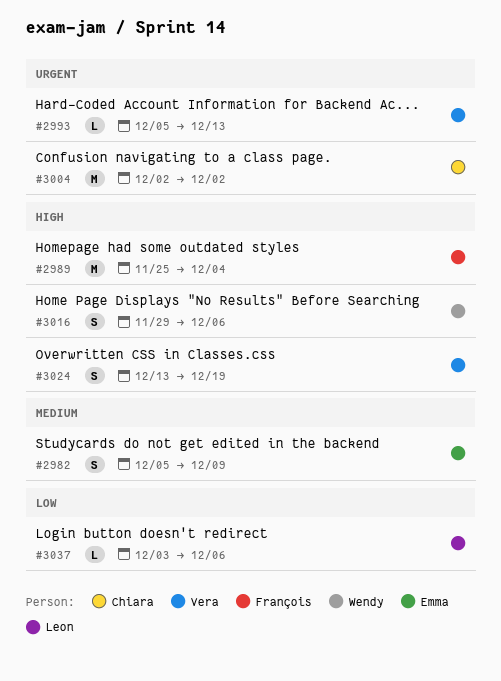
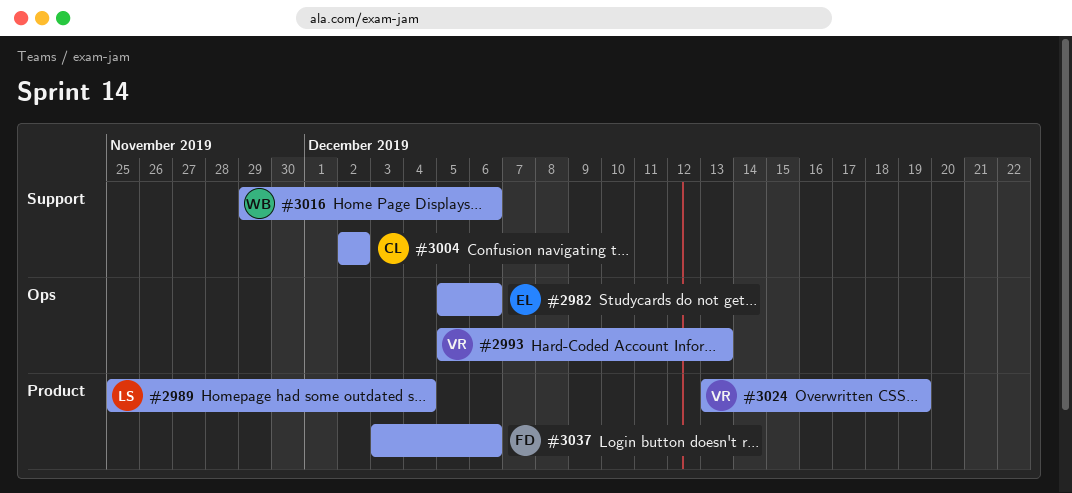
#2982, due: Dec 9 -> Dec 6
#2989, owner: François -> Leon
#3037, owner: Leon -> François

